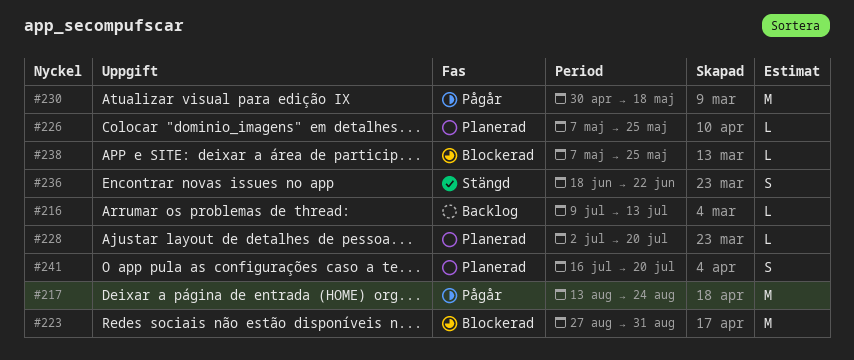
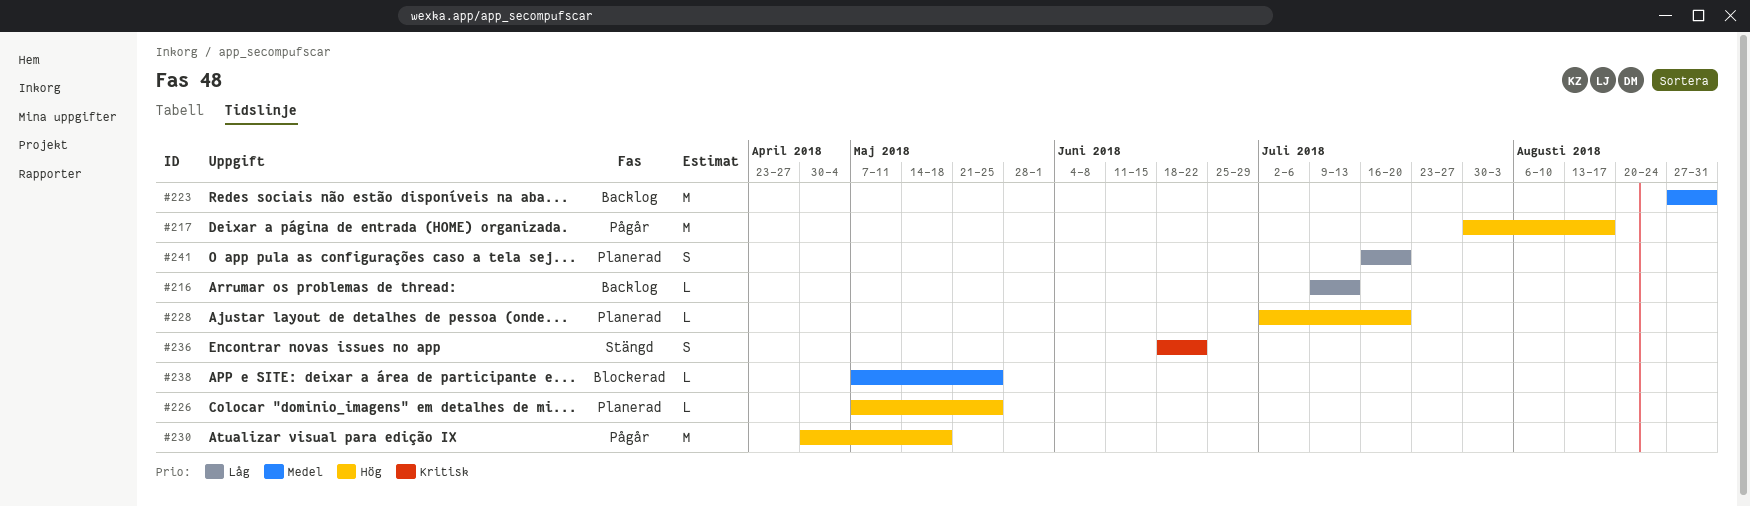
#217, start: Aug 13 -> Jul 30
#217, due: Aug 24 -> Aug 17
#223, status: Blockerad -> Backlog

